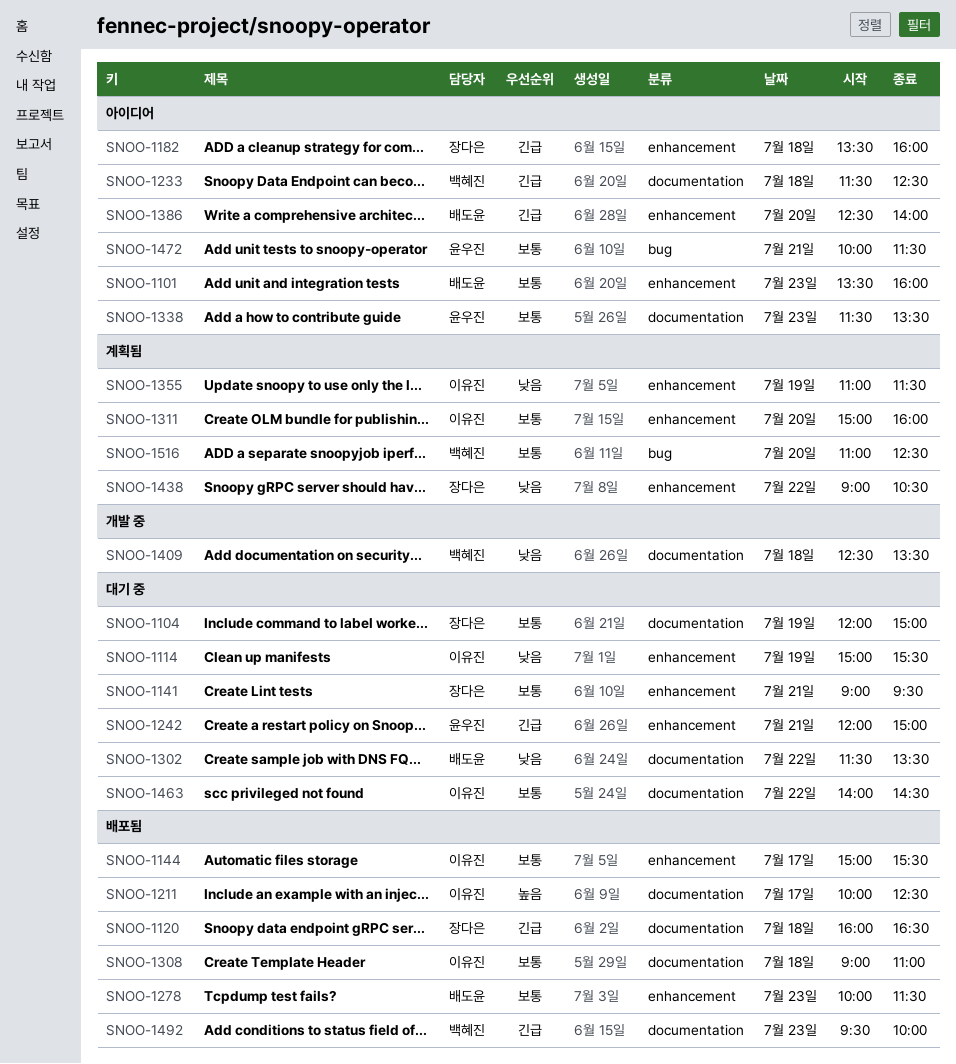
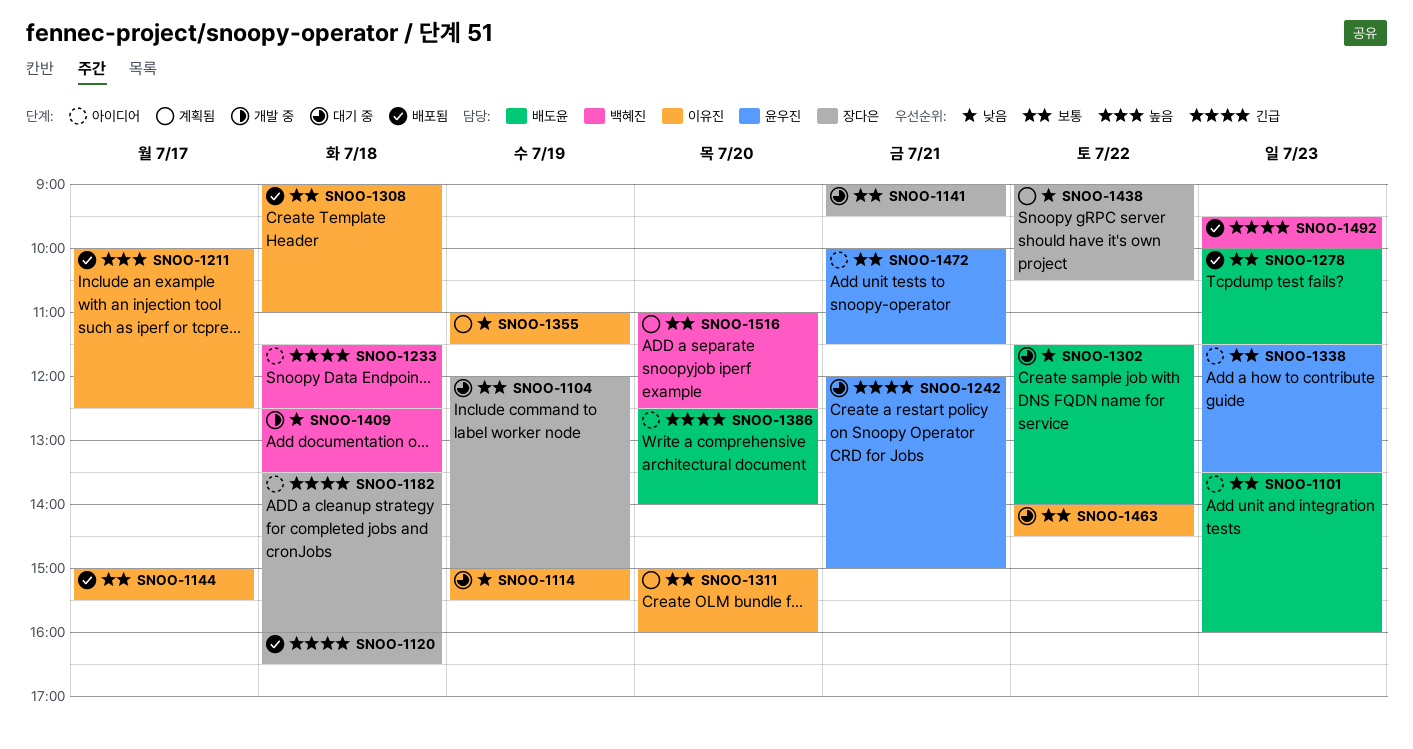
SNOO-1302, ends: 13:30 -> 14:00

